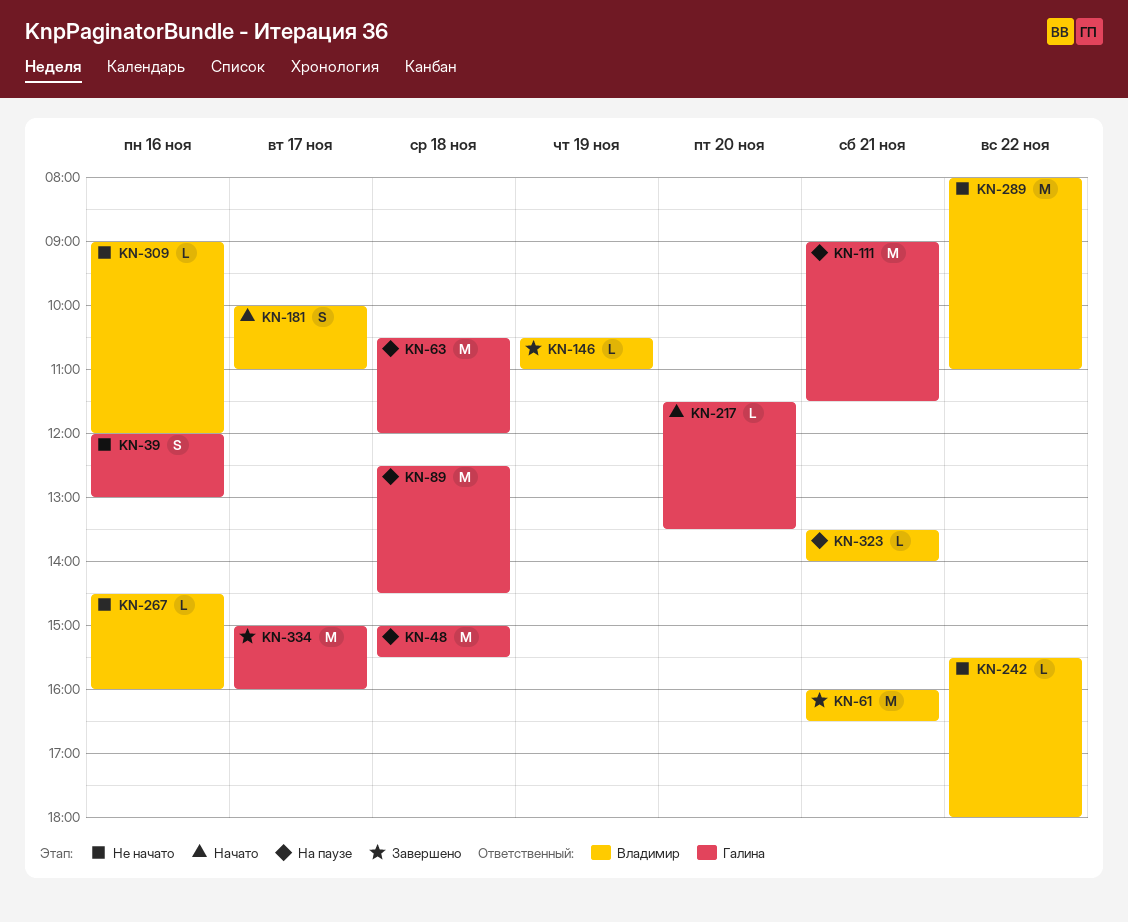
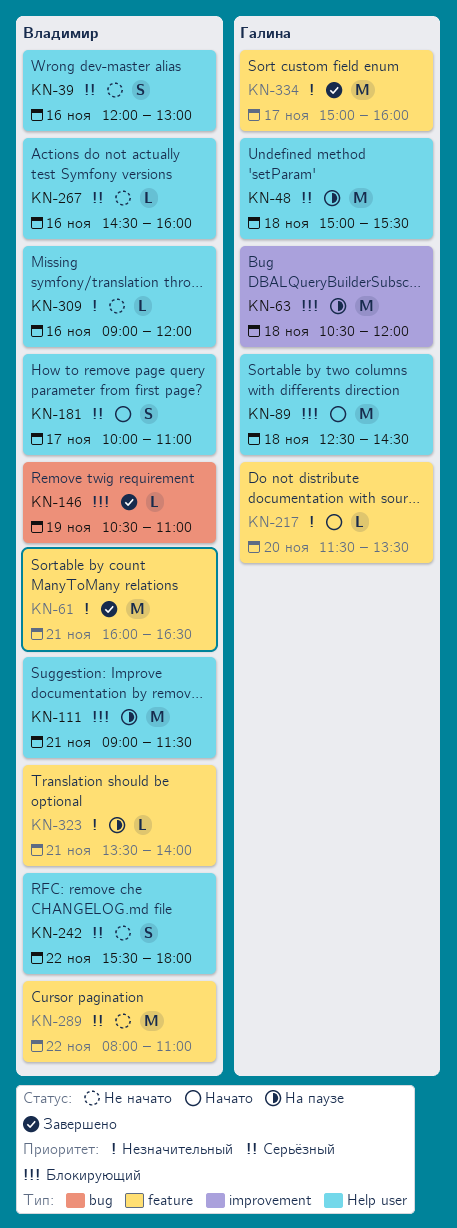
KN-39, owner: Галина -> Владимир
KN-89, status: На паузе -> Начато
KN-111, owner: Галина -> Владимир
KN-242, estimate: L -> S

